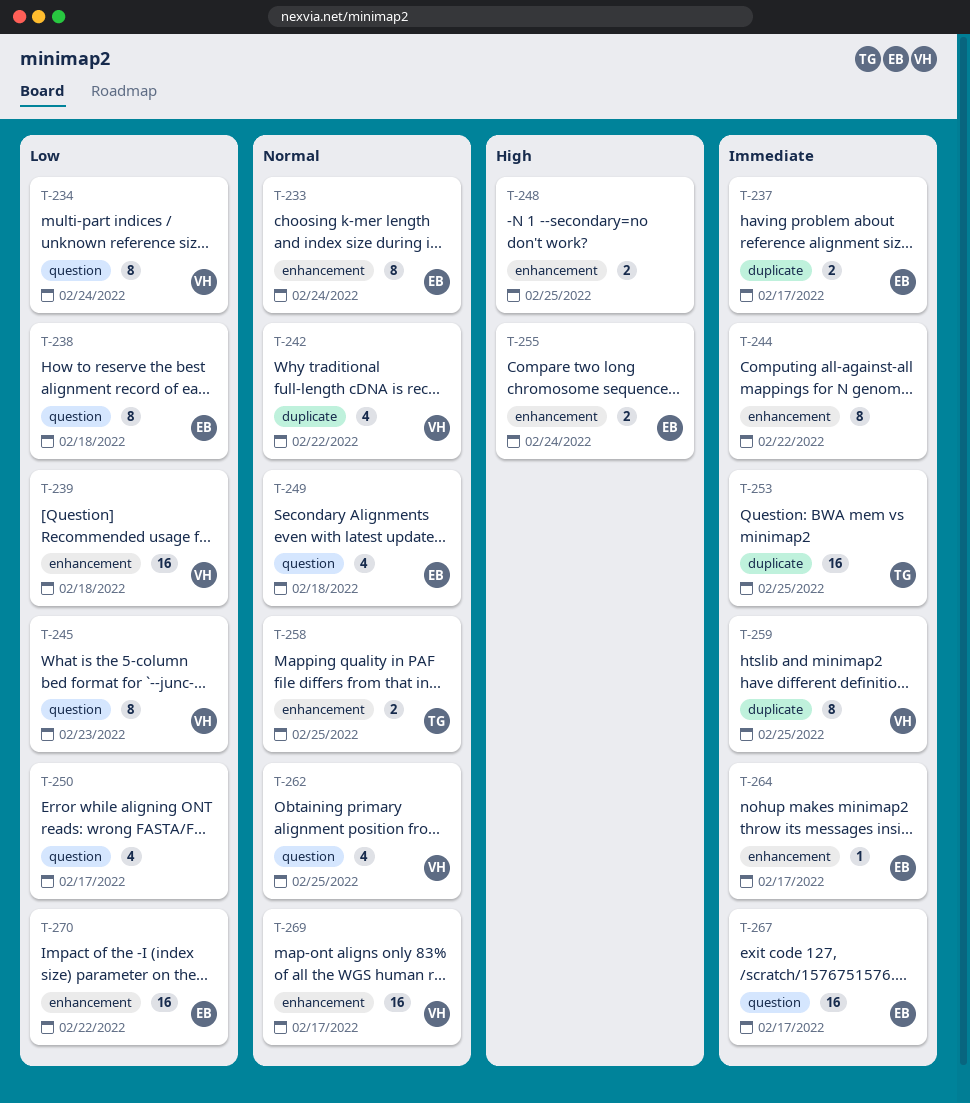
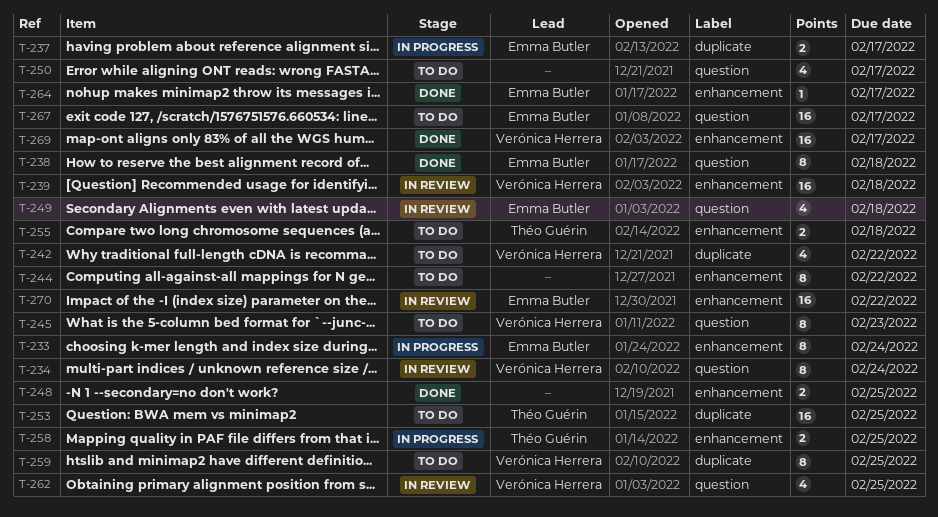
T-255, owner: Emma Butler -> Théo Guérin
T-255, due: Feb 24 -> Feb 18

